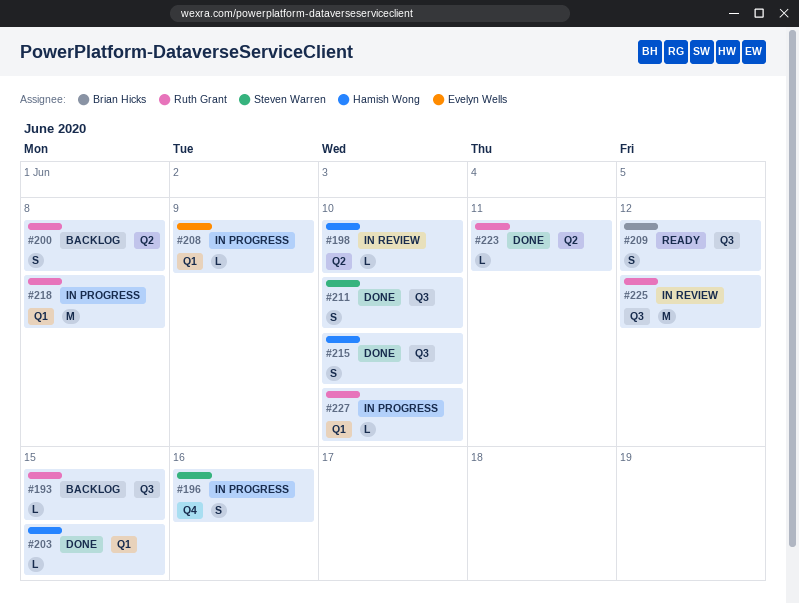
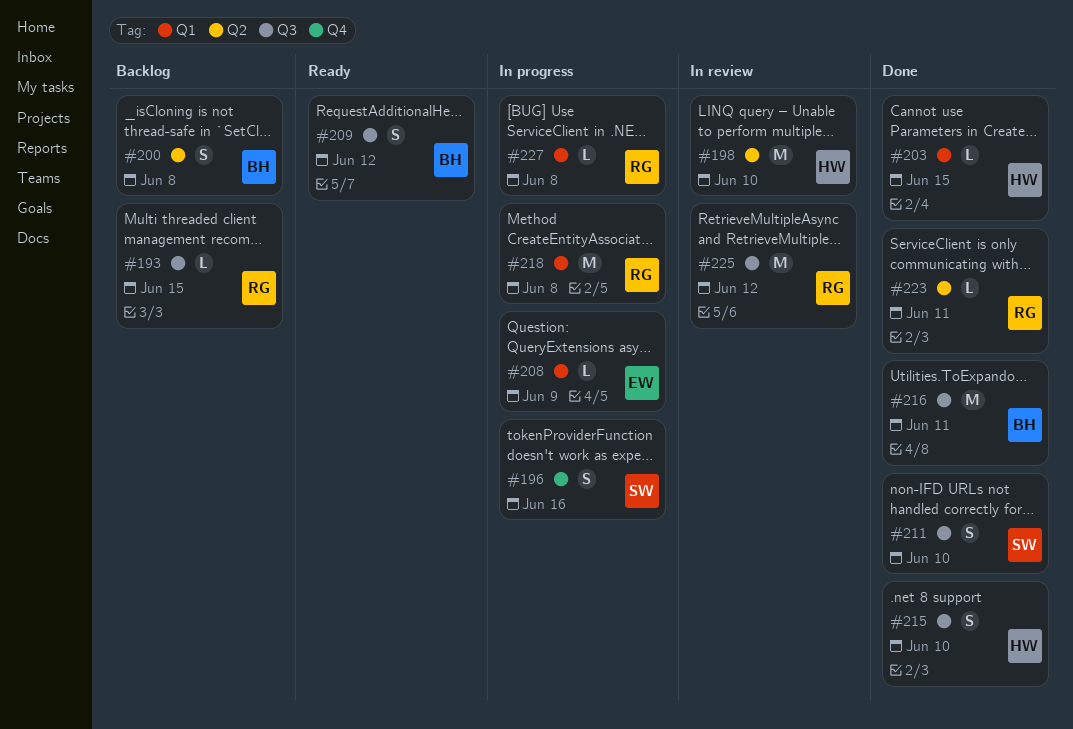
#198, estimate: L -> M
#200, owner: Ruth Grant -> Brian Hicks
#216: none -> present
#227, due: Jun 10 -> Jun 8

